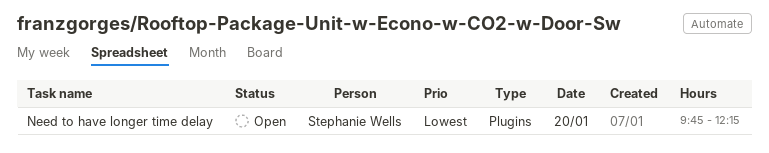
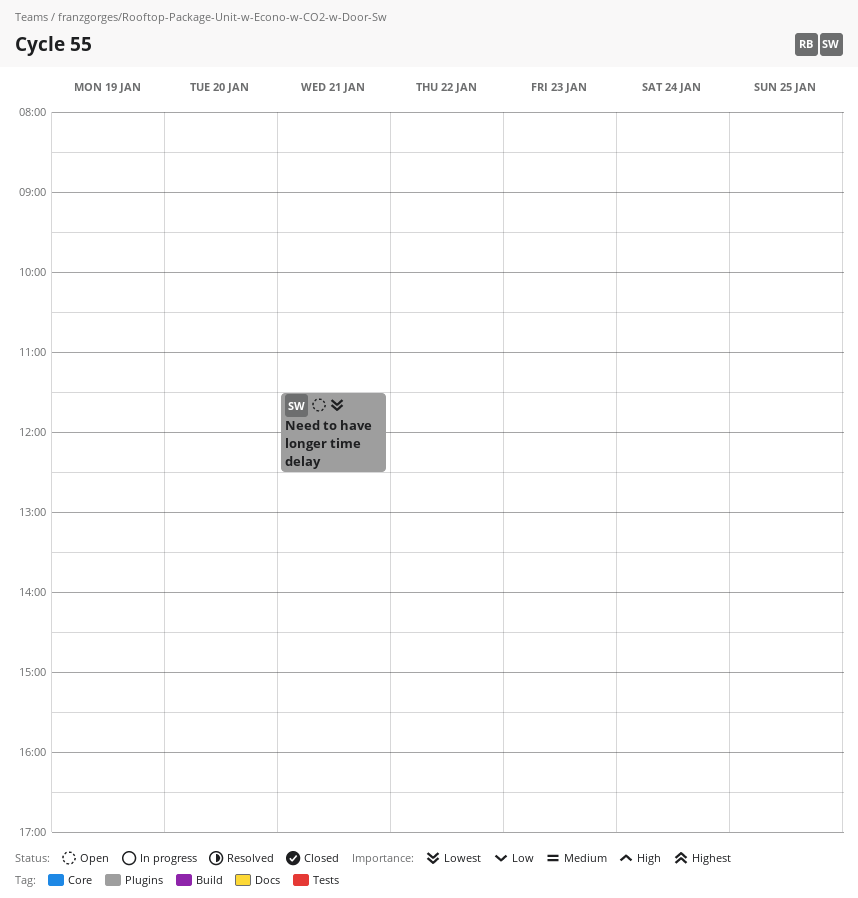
Need to have longer time delay, day: Jan 20 -> Jan 21
Need to have longer time delay, begins: 09:45 -> 11:30
Need to have longer time delay, ends: 12:15 -> 12:30

